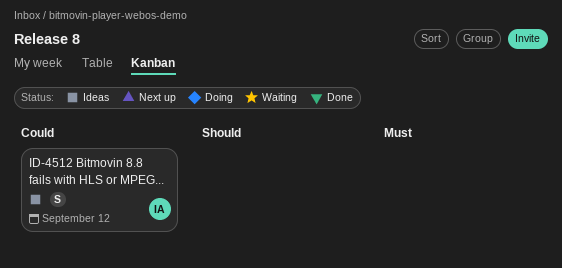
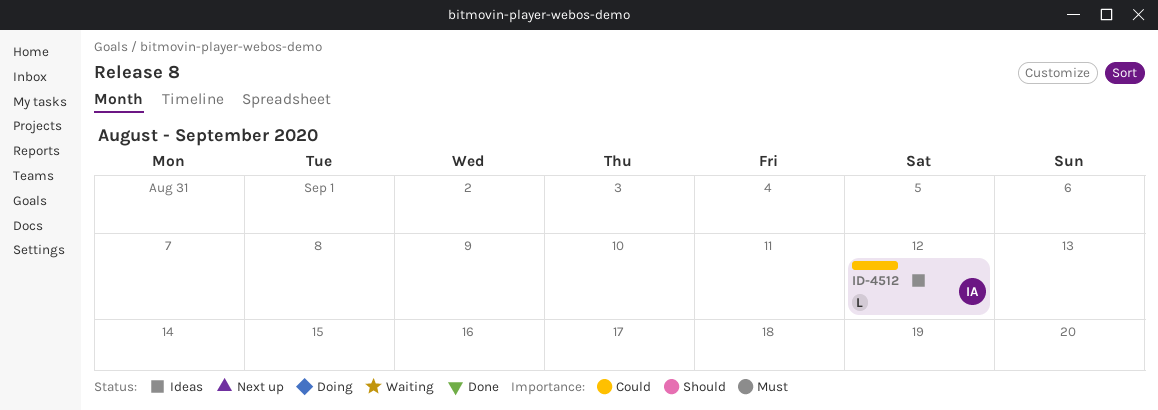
ID-4512, estimate: S -> L

